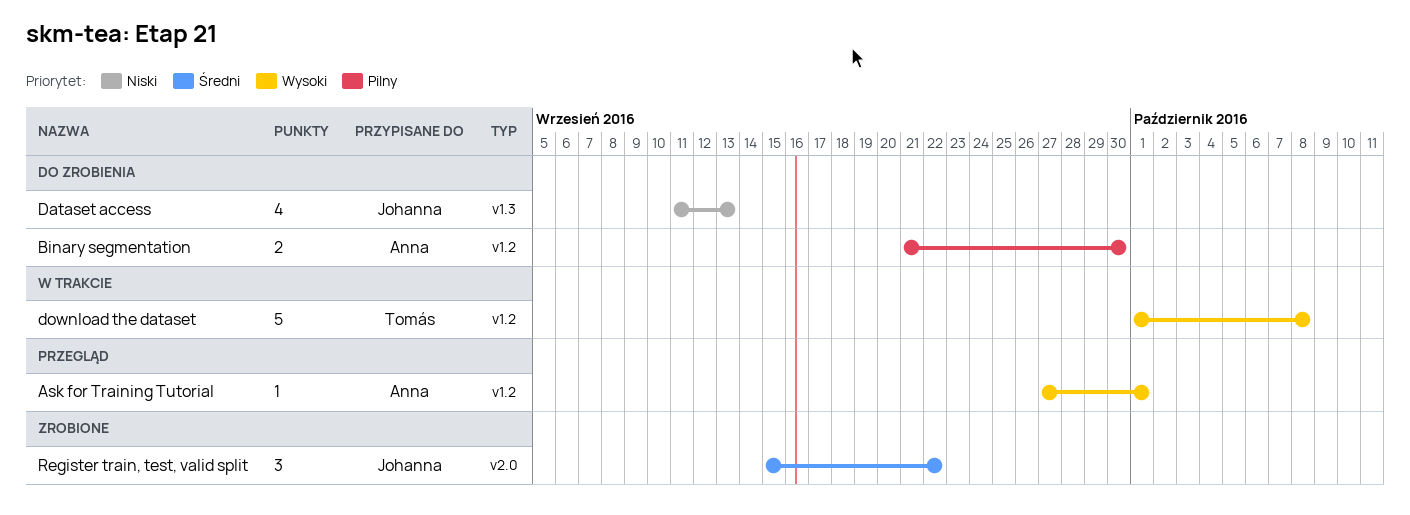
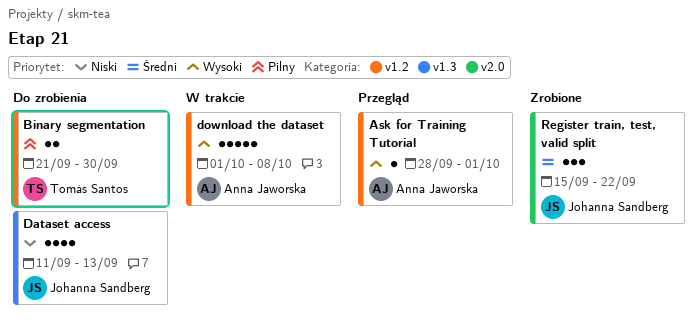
Ask for Training Tutorial, start: Sep 27 -> Sep 28
Binary segmentation, owner: Anna Jaworska -> Tomás Santos
download the dataset, owner: Tomás Santos -> Anna Jaworska

